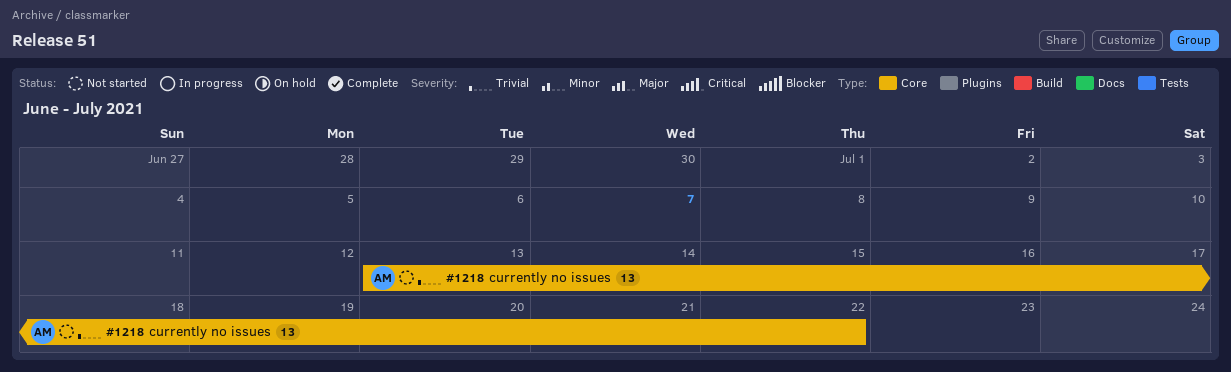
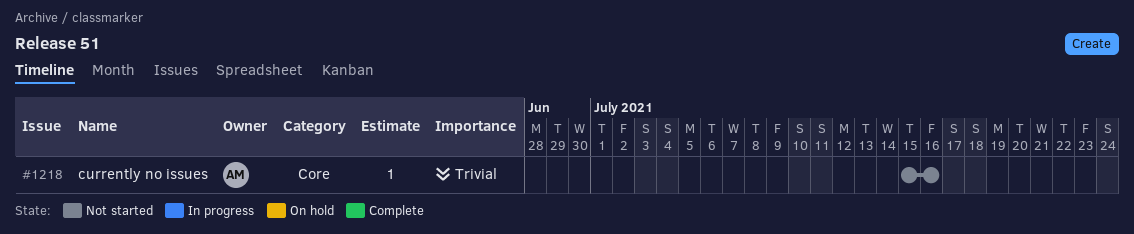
#1218, estimate: 13 -> 1
#1218, start: Jul 13 -> Jul 15
#1218, due: Jul 22 -> Jul 16

